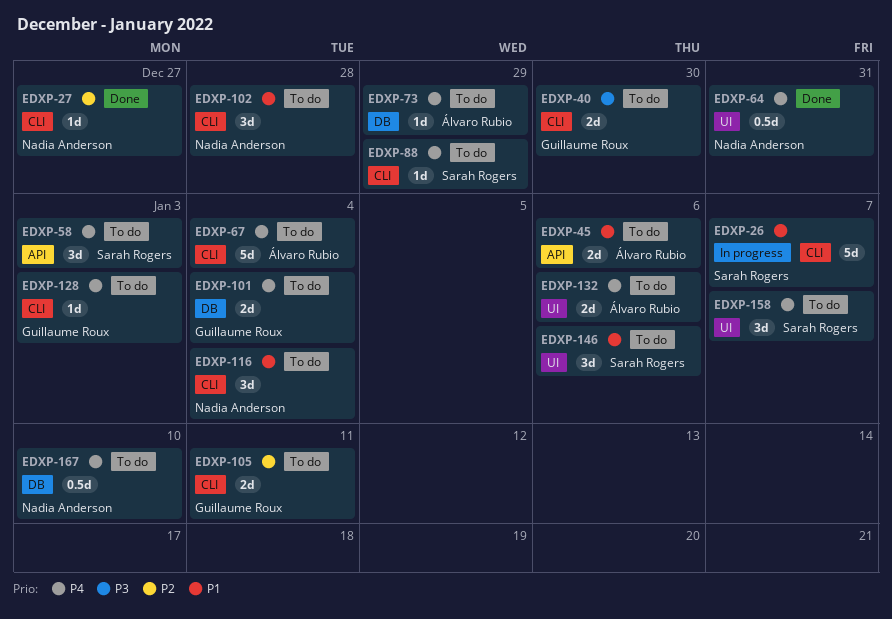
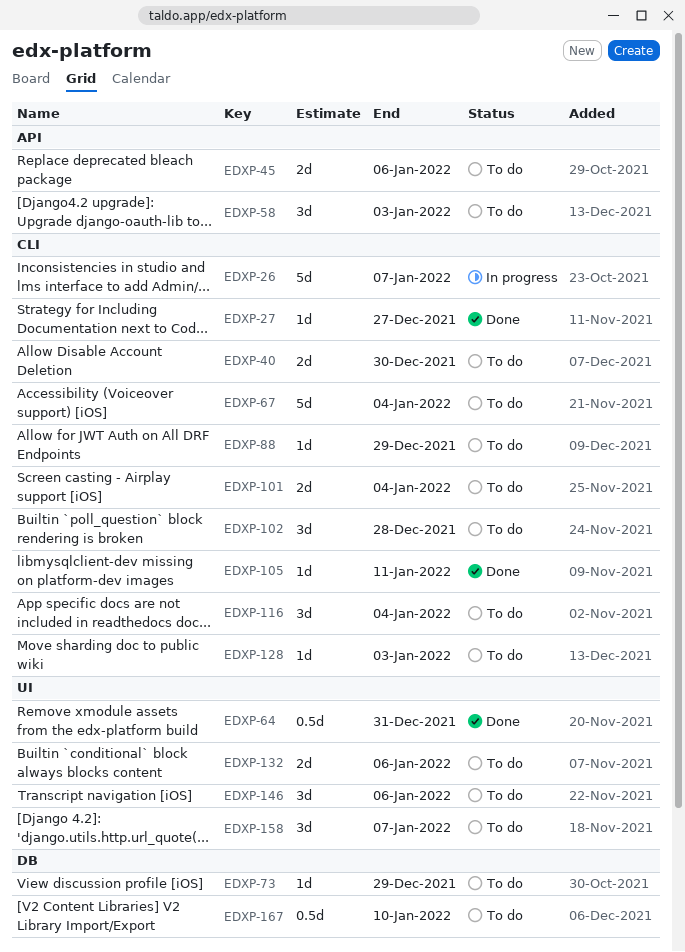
EDXP-101, label: DB -> CLI
EDXP-105, status: To do -> Done
EDXP-105, estimate: 2d -> 1d

